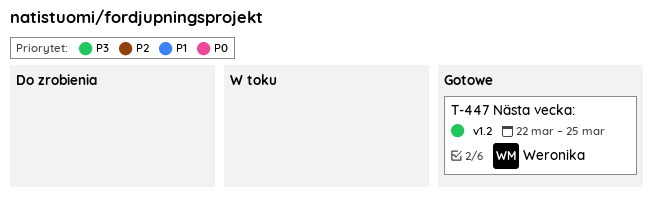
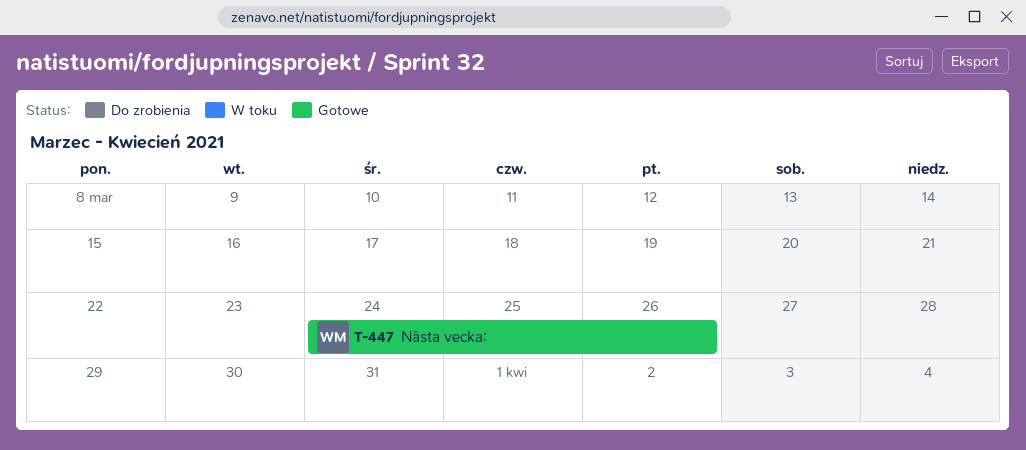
T-447, start: Mar 22 -> Mar 24
T-447, due: Mar 25 -> Mar 26

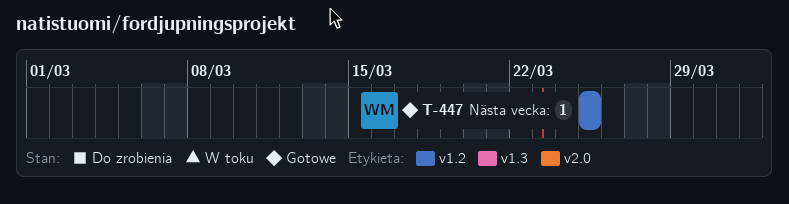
T-447, start: Mar 24 -> Mar 25
T-447, due: Mar 26 -> Mar 25

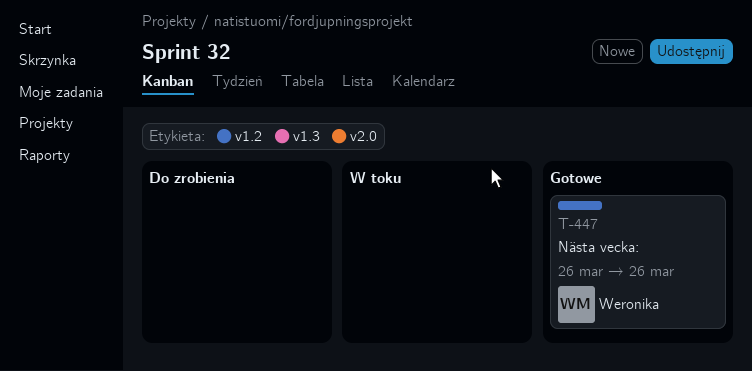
T-447, start: Mar 25 -> Mar 26
T-447, due: Mar 25 -> Mar 26

